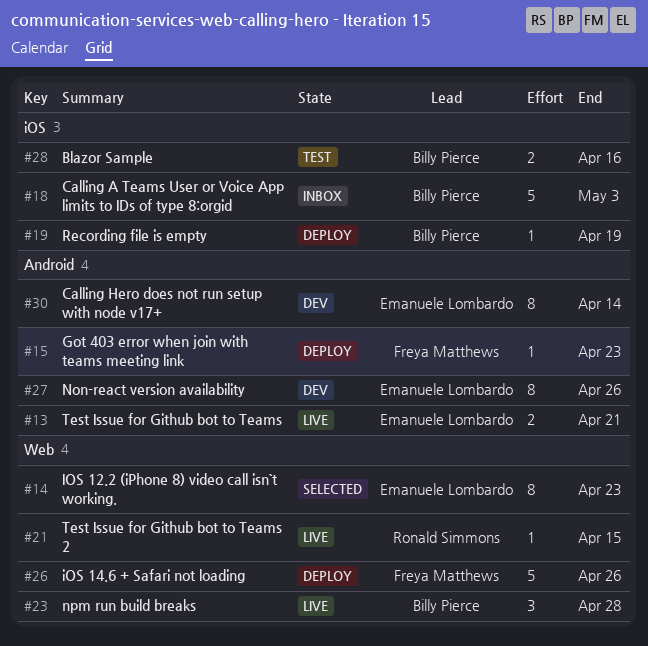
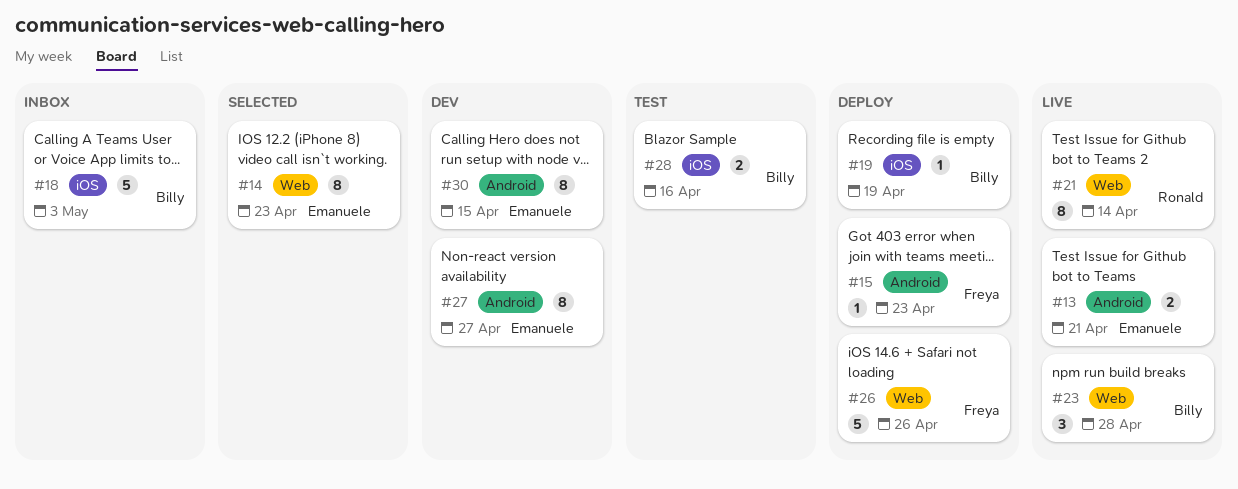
#21, estimate: 1 -> 8
#21, due: Apr 15 -> Apr 14
#27, due: Apr 26 -> Apr 27
#30, due: Apr 14 -> Apr 15

